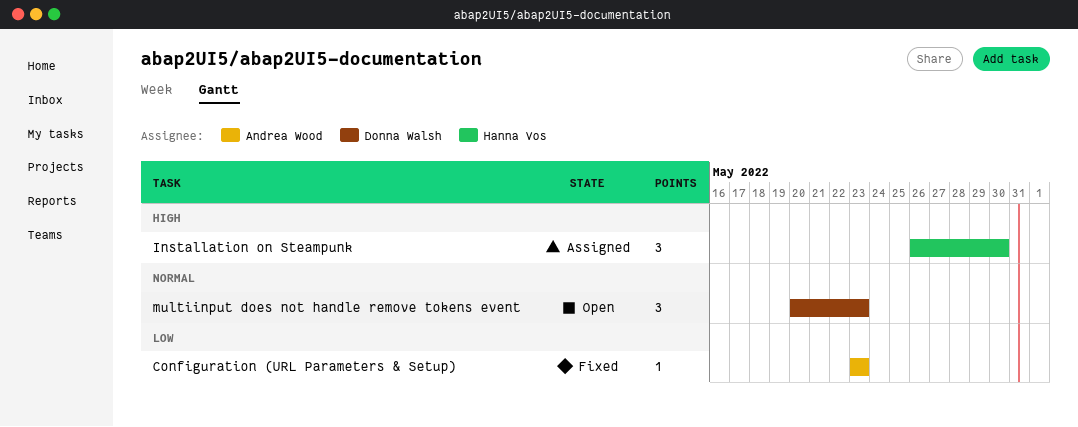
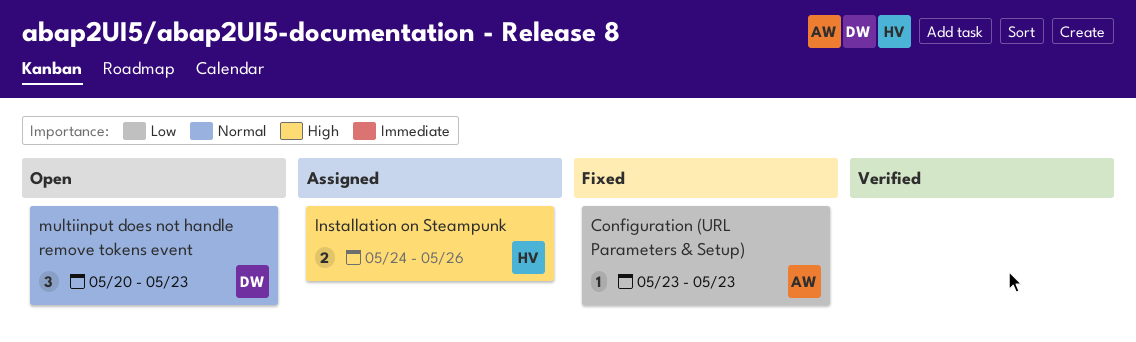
Installation on Steampunk, estimate: 3 -> 2
Installation on Steampunk, start: May 26 -> May 24
Installation on Steampunk, due: May 30 -> May 26

